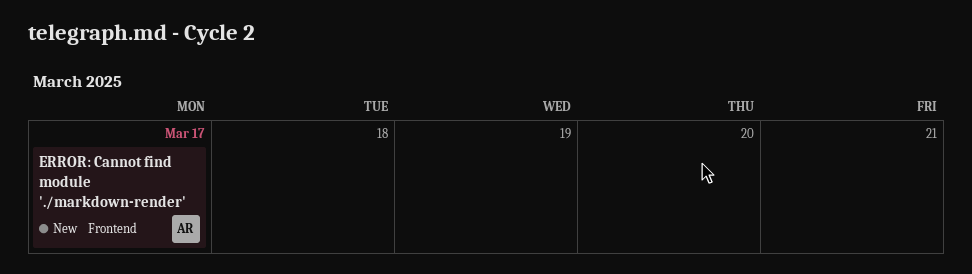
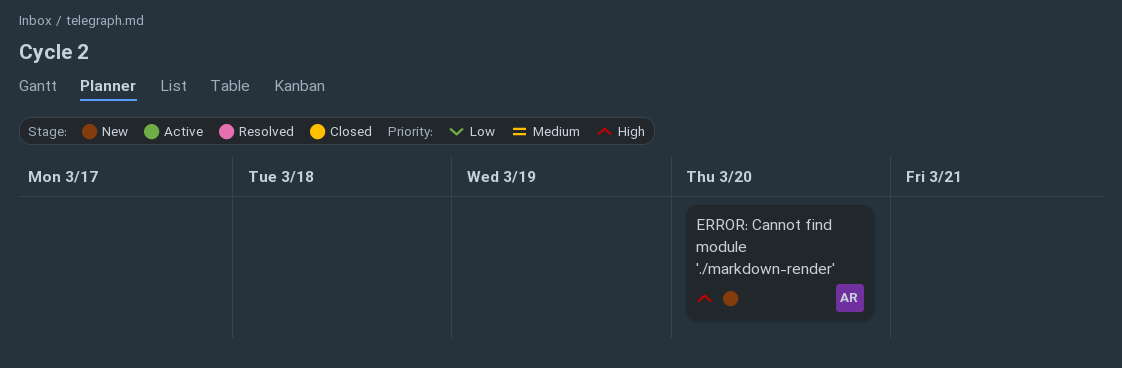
ERROR: Cannot find module './markdown-render', due: Mar 17 -> Mar 20

